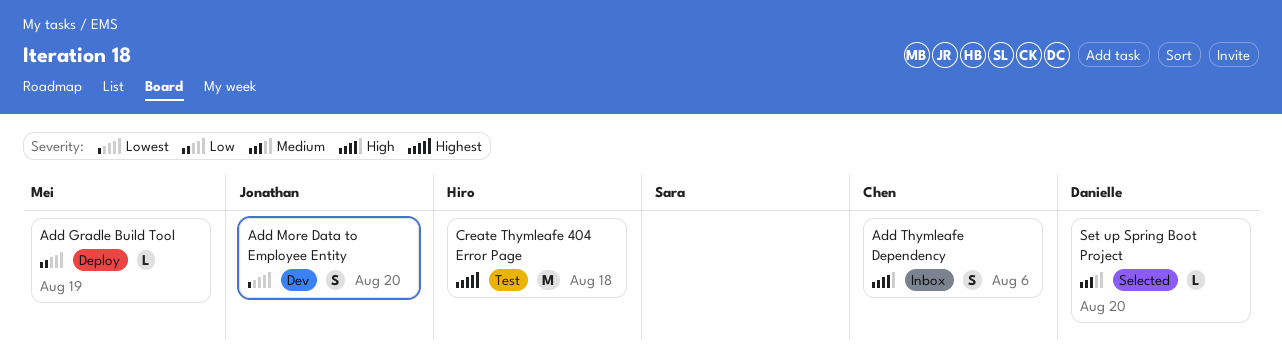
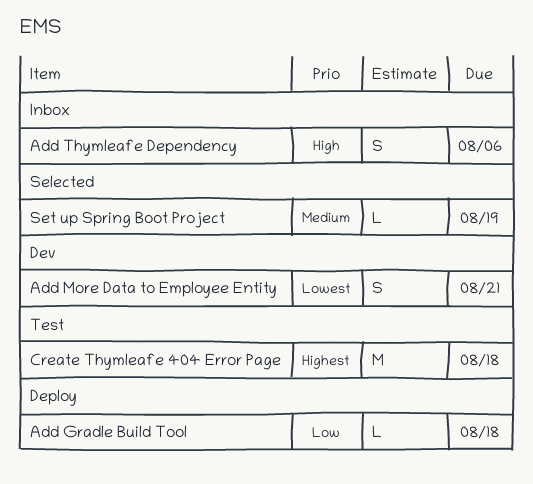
Add Gradle Build Tool, due: Aug 19 -> Aug 18
Add More Data to Employee Entity, due: Aug 20 -> Aug 21
Set up Spring Boot Project, due: Aug 20 -> Aug 19

